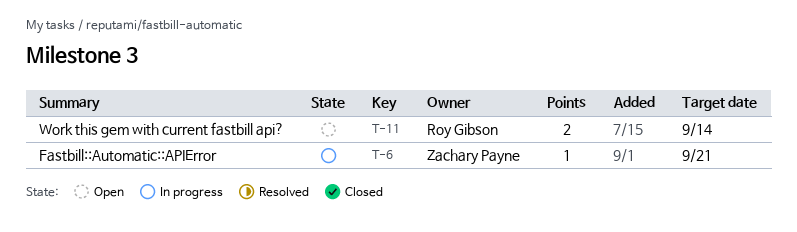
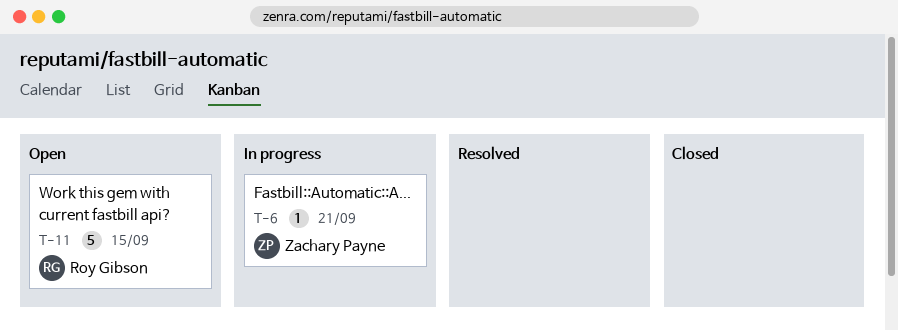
T-11, estimate: 2 -> 5
T-11, due: Sep 14 -> Sep 15

